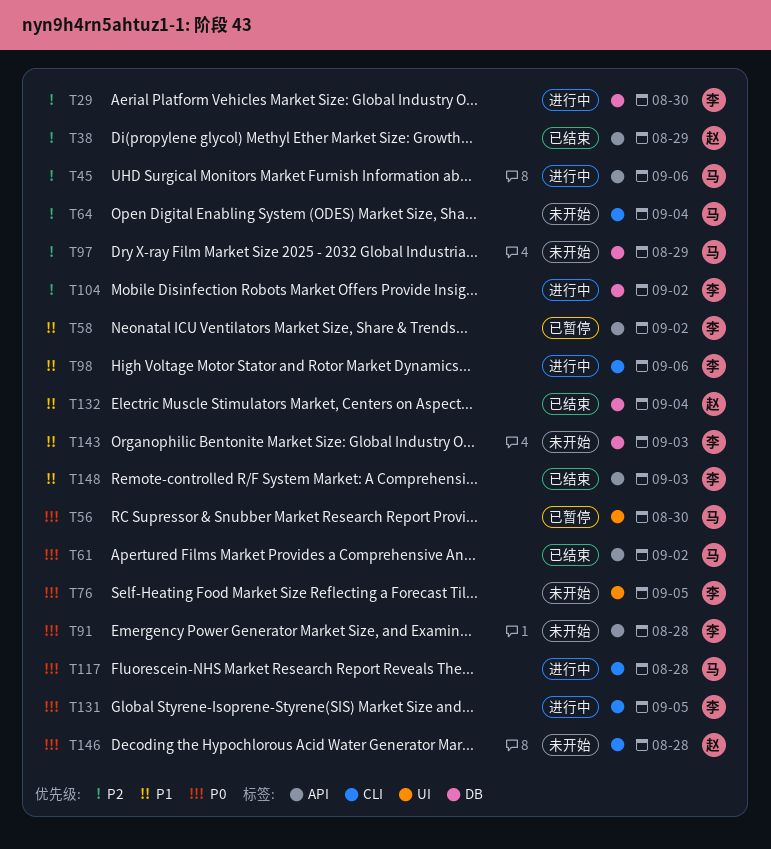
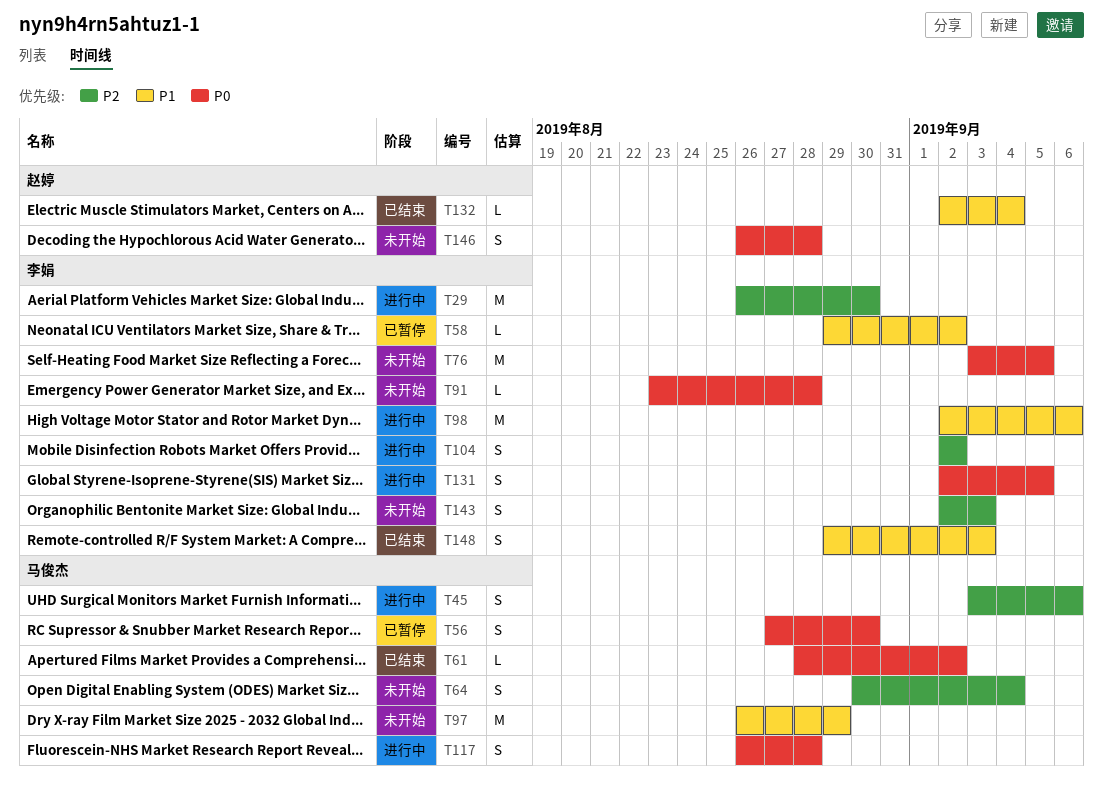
T38: present -> none
T97, priority: P2 -> P1
T143, priority: P1 -> P2

